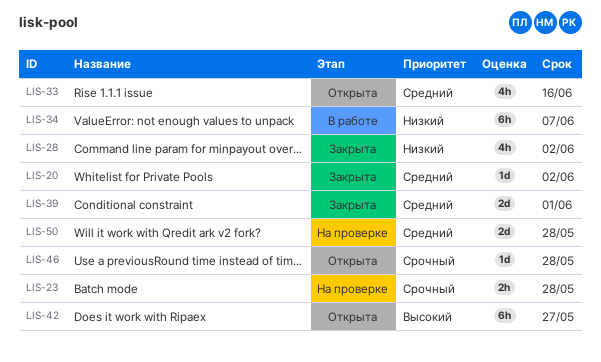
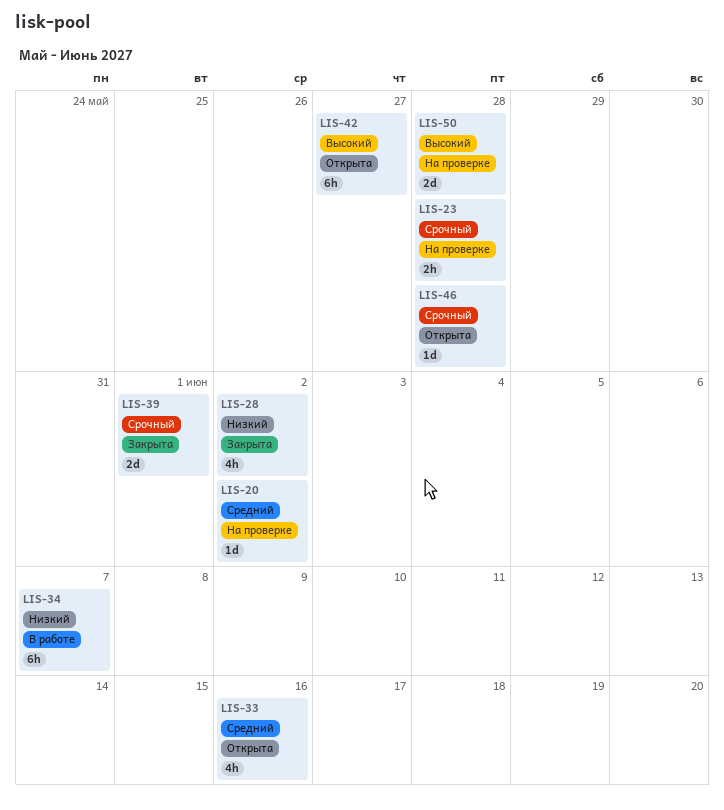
LIS-20, status: Закрыта -> На проверке
LIS-39, priority: Средний -> Срочный
LIS-50, priority: Средний -> Высокий

